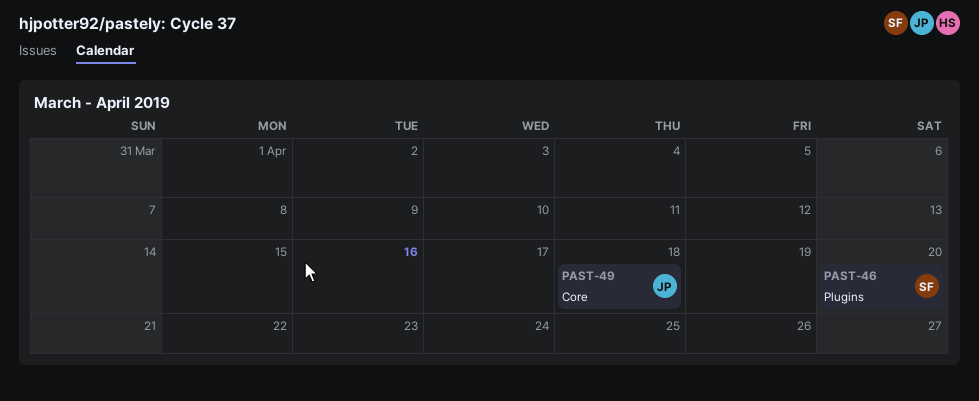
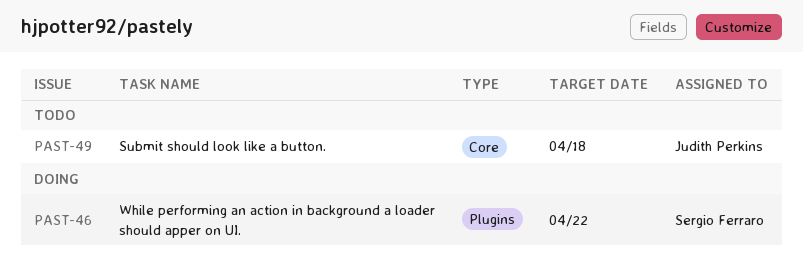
PAST-46, due: Apr 20 -> Apr 22

